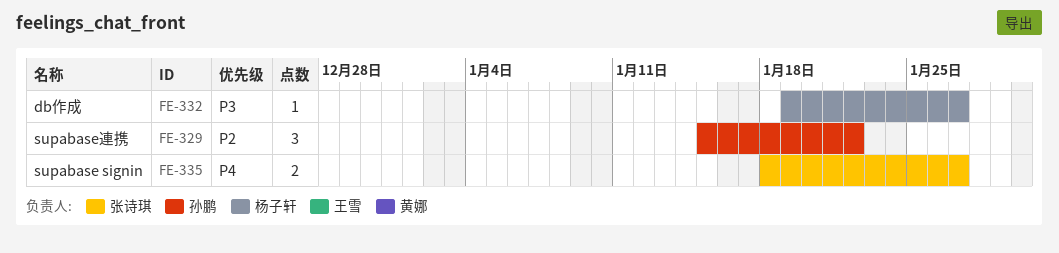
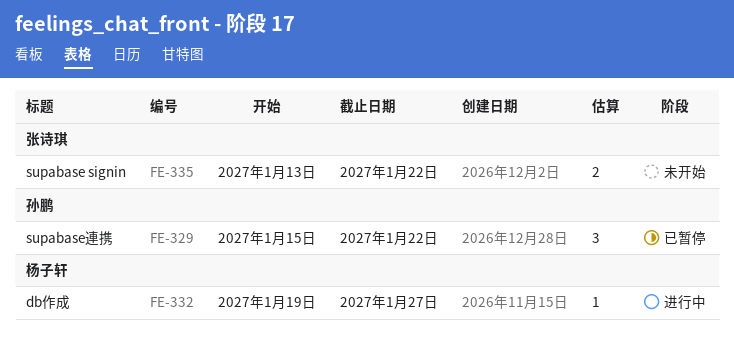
FE-335, start: Jan 18 -> Jan 13
FE-335, due: Jan 27 -> Jan 22

